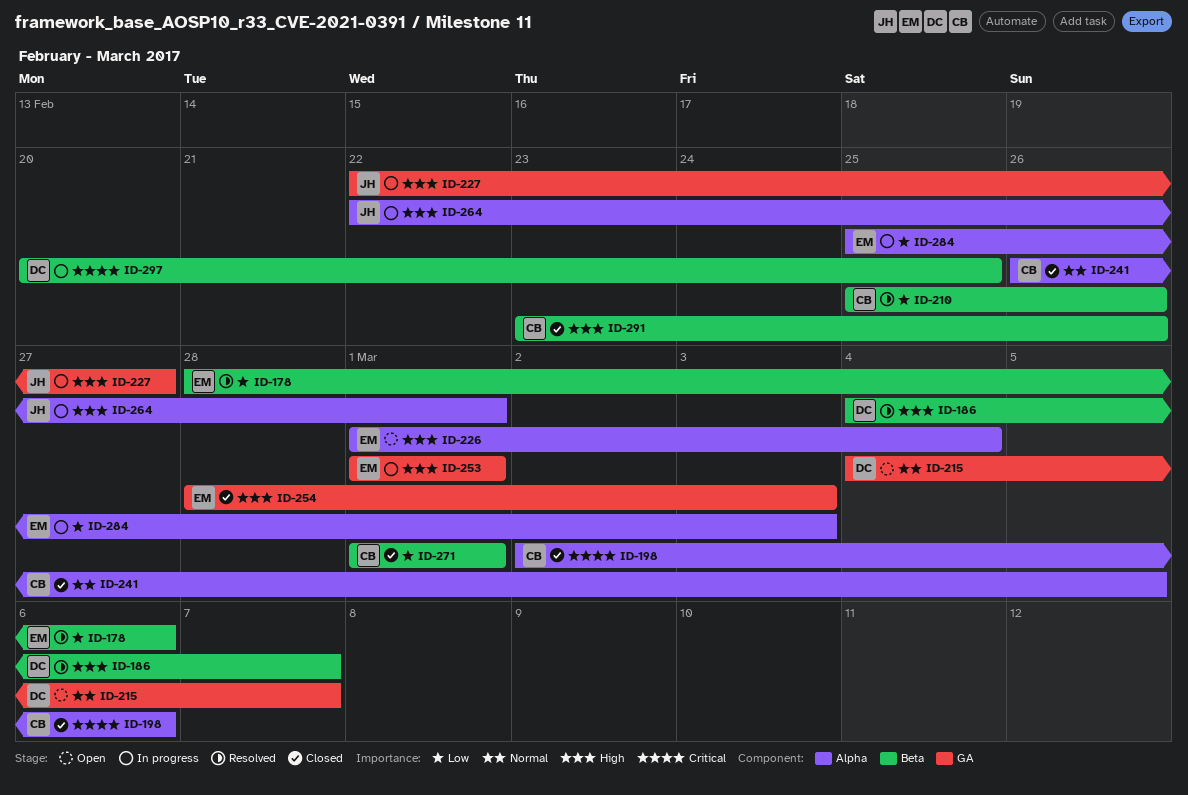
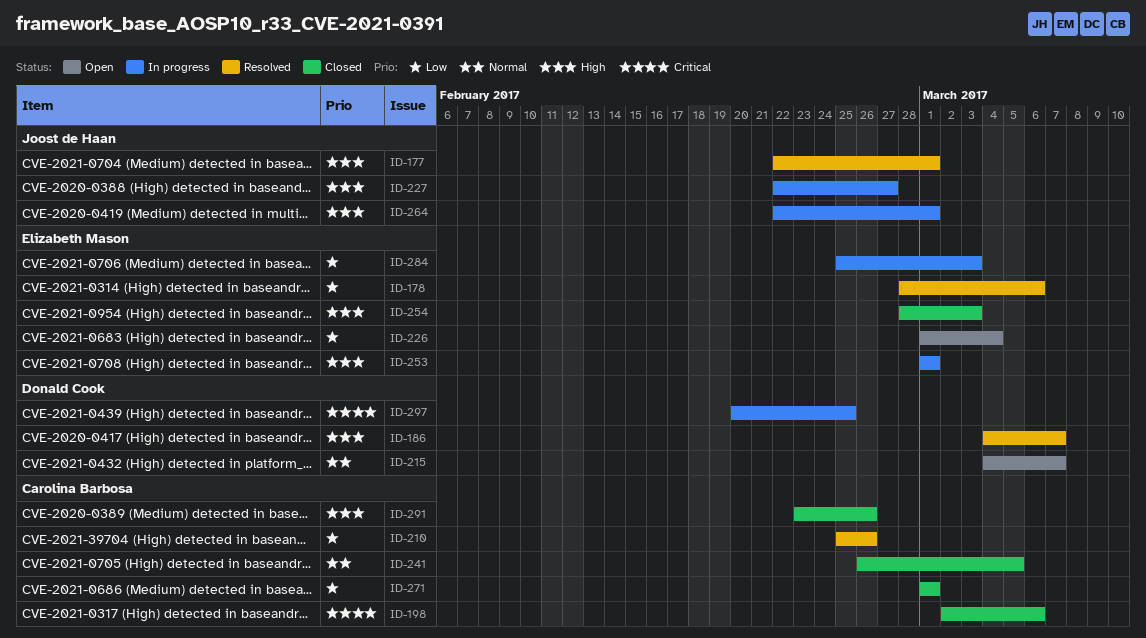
ID-177: none -> present
ID-226, priority: High -> Low

